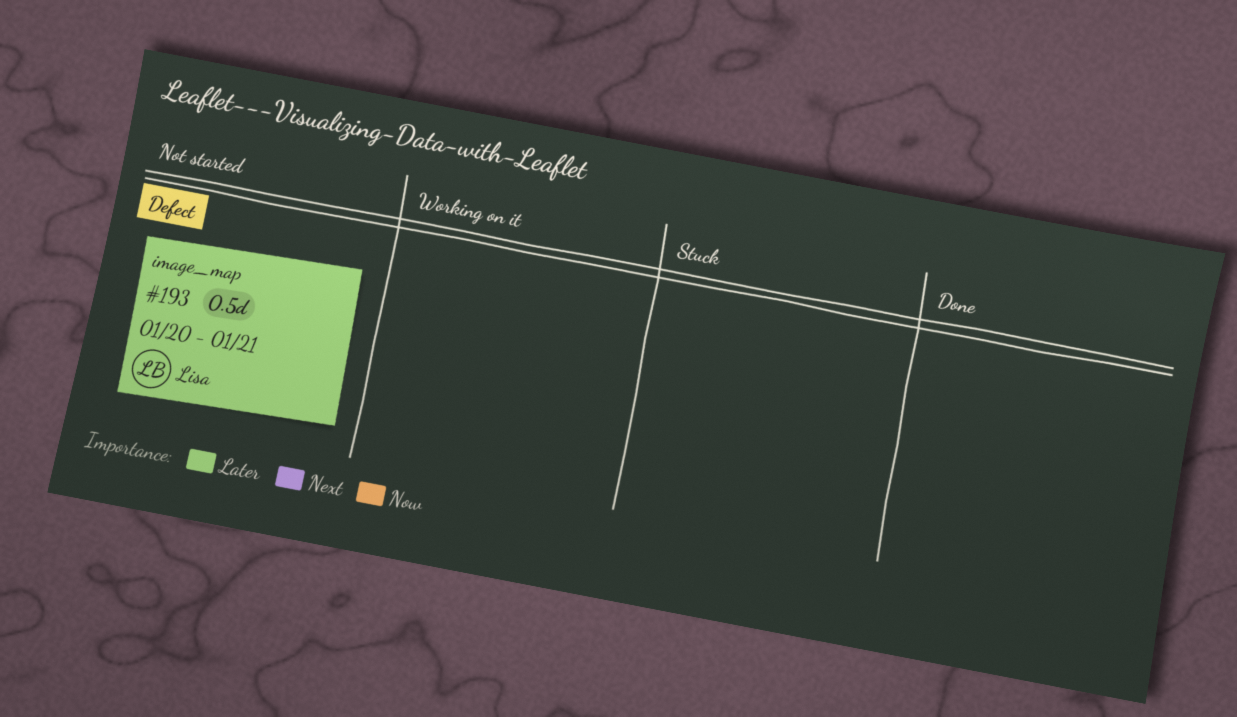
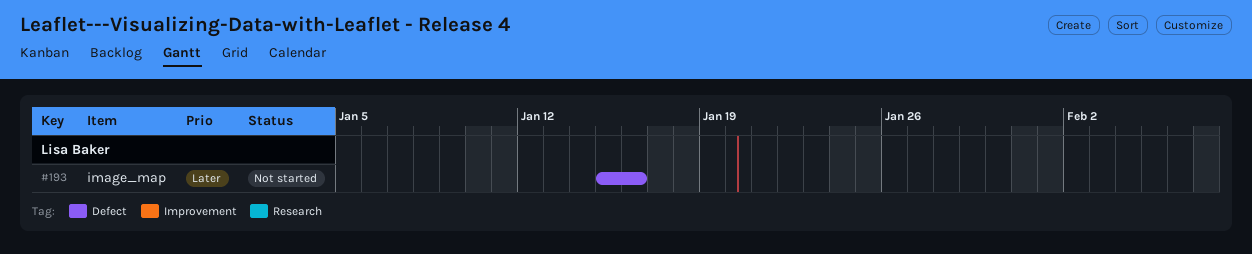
#193, start: Jan 20 -> Jan 15
#193, due: Jan 21 -> Jan 16

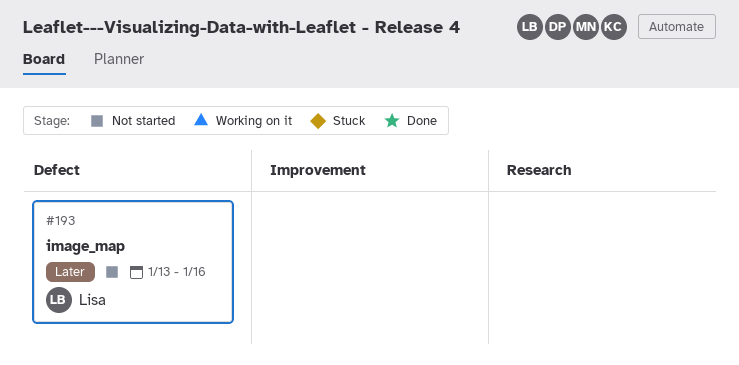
#193, start: Jan 15 -> Jan 13

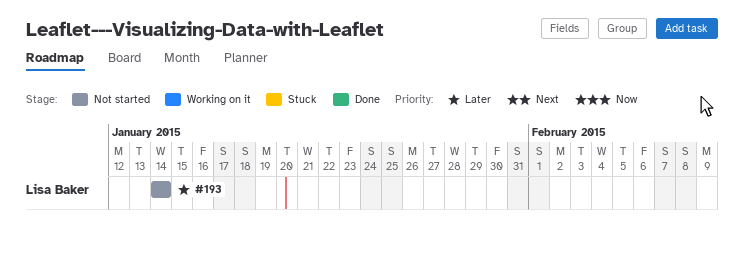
#193, start: Jan 13 -> Jan 14
#193, due: Jan 16 -> Jan 14

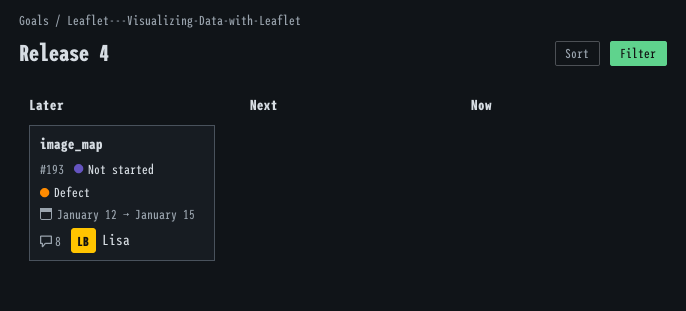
#193, start: Jan 14 -> Jan 12
#193, due: Jan 14 -> Jan 15

